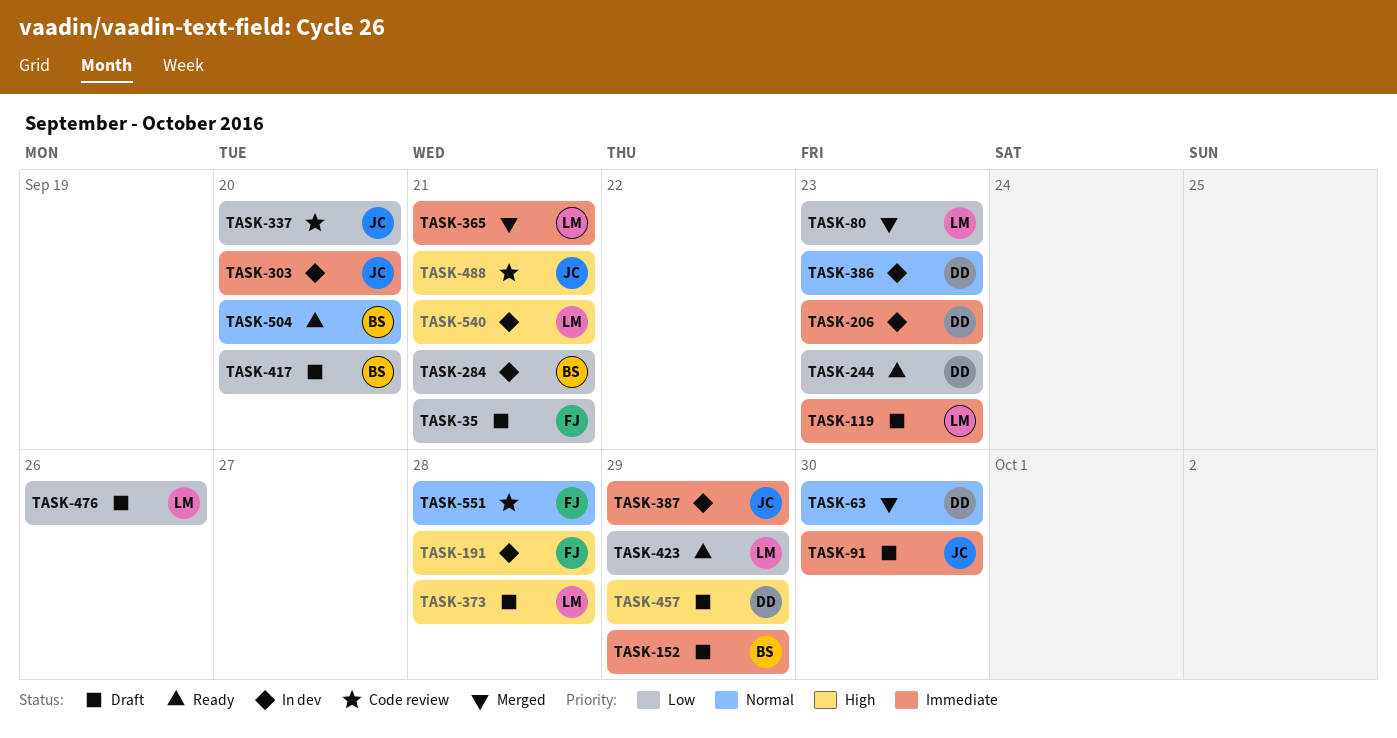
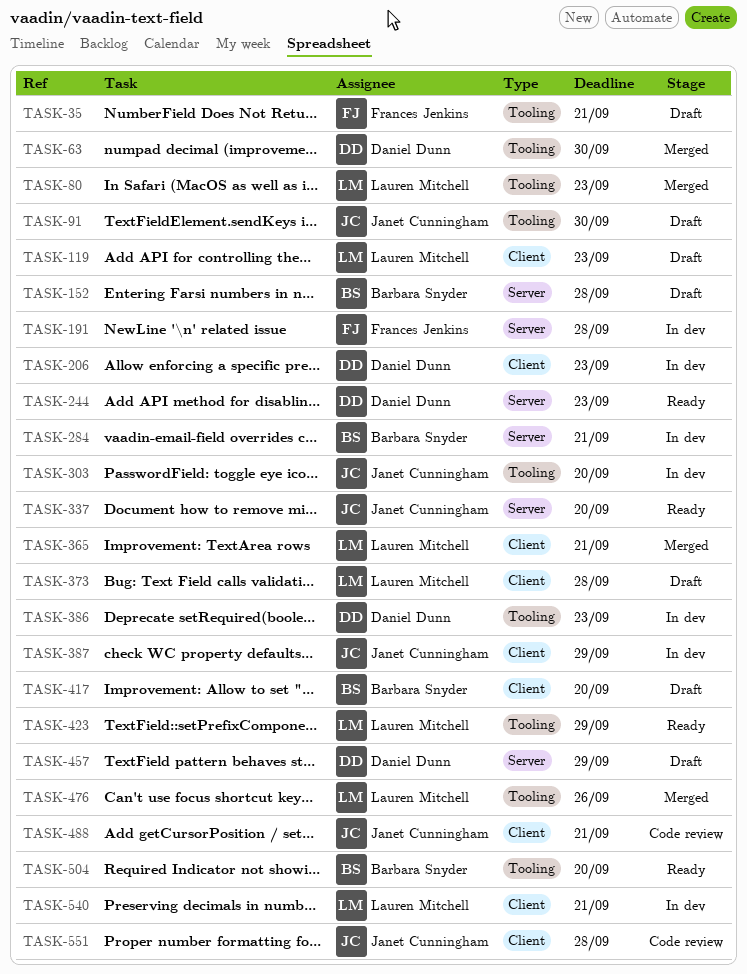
TASK-152, due: Sep 29 -> Sep 28
TASK-337, status: Code review -> Ready
TASK-476, status: Draft -> Merged
TASK-551, owner: Frances Jenkins -> Janet Cunningham

